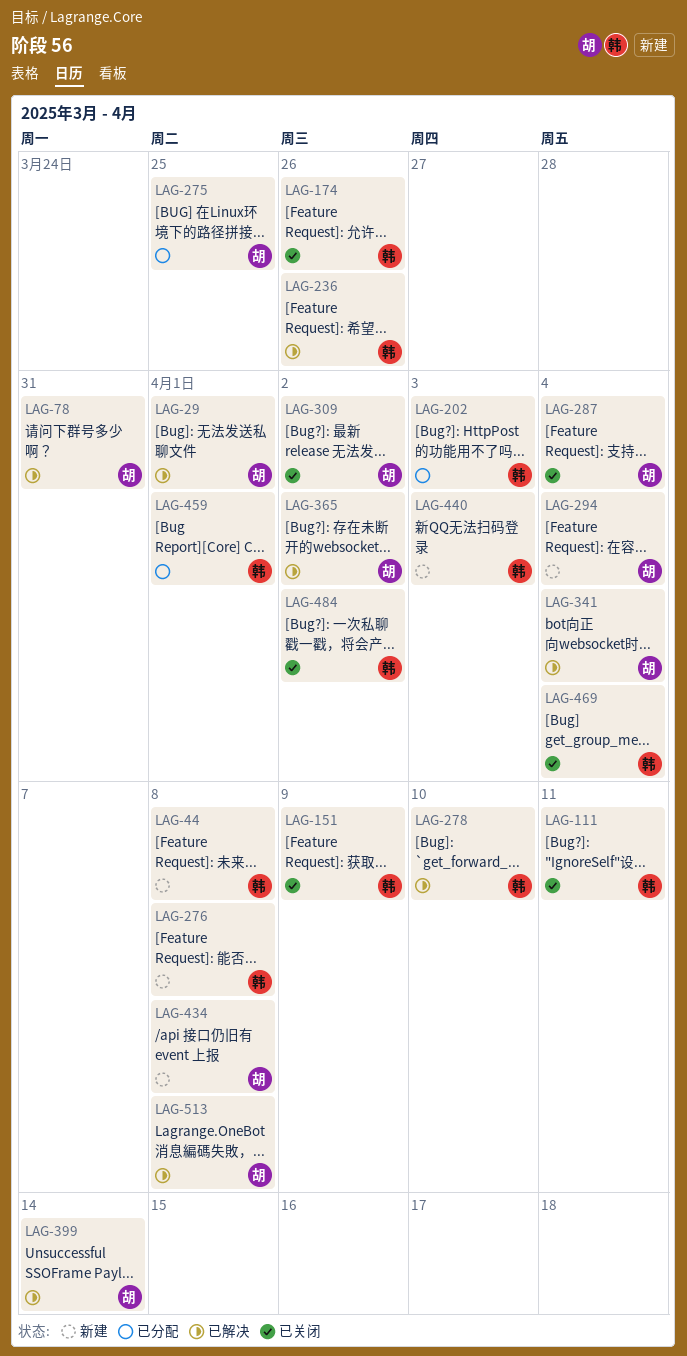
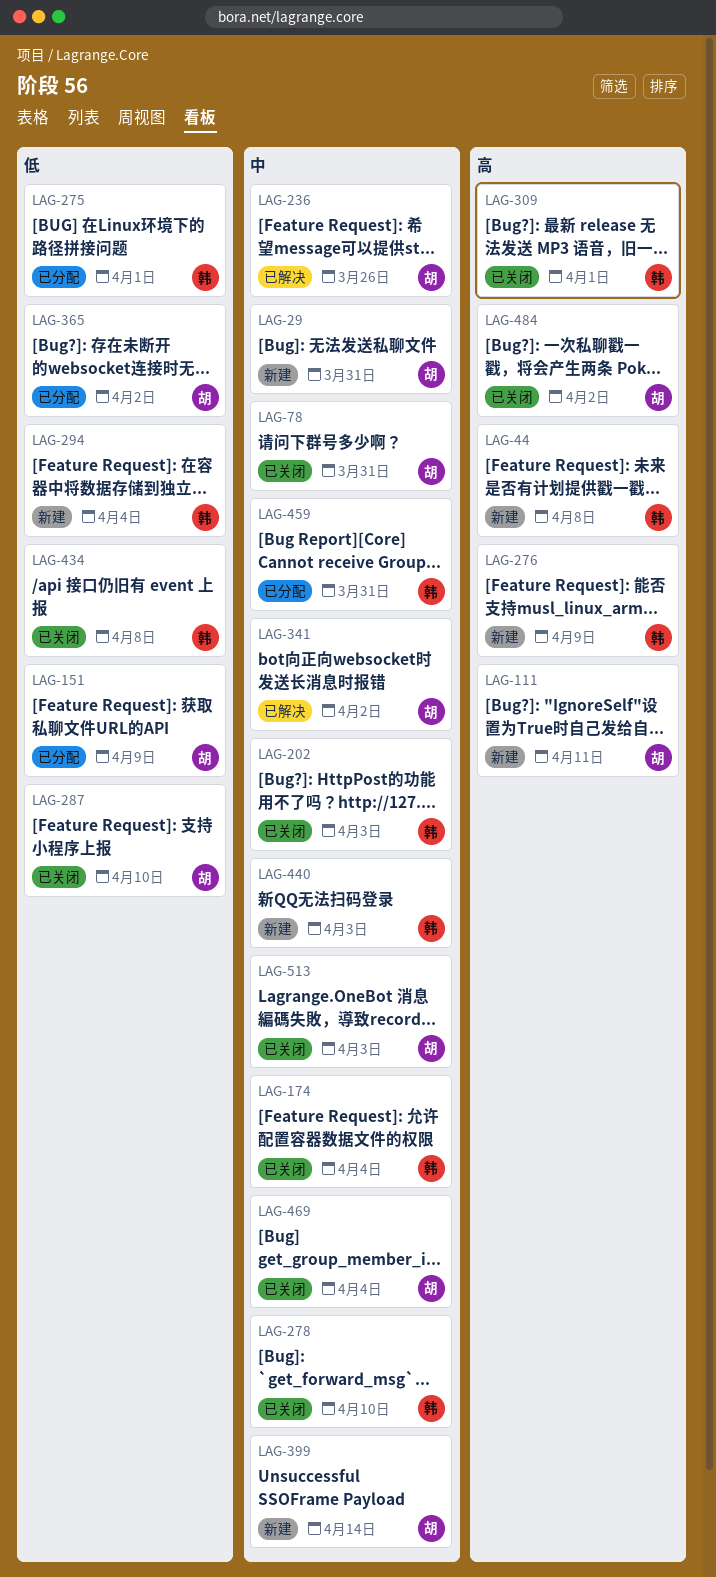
LAG-29, status: 已解决 -> 新建
LAG-29, due: Apr 1 -> Mar 31
LAG-78, status: 已解决 -> 已关闭
LAG-111, status: 已关闭 -> 新建
LAG-111, owner: 韩 -> 胡
LAG-151, status: 已关闭 -> 已分配
LAG-151, owner: 韩 -> 胡
LAG-174, due: Mar 26 -> Apr 4
LAG-202, status: 已分配 -> 已关闭
LAG-236, owner: 韩 -> 胡
LAG-275, owner: 胡 -> 韩
LAG-275, due: Mar 25 -> Apr 1
LAG-276, due: Apr 8 -> Apr 9
LAG-278, status: 已解决 -> 已关闭
LAG-287, due: Apr 4 -> Apr 10
LAG-294, owner: 胡 -> 韩
LAG-309, owner: 胡 -> 韩
LAG-309, due: Apr 2 -> Apr 1
LAG-341, due: Apr 4 -> Apr 2
LAG-365, status: 已解决 -> 已分配
LAG-399, status: 已解决 -> 新建
LAG-434, status: 新建 -> 已关闭
LAG-434, owner: 胡 -> 韩
LAG-459, due: Apr 1 -> Mar 31
LAG-469, owner: 韩 -> 胡
LAG-484, owner: 韩 -> 胡
LAG-513, status: 已解决 -> 已关闭
LAG-513, due: Apr 8 -> Apr 3

